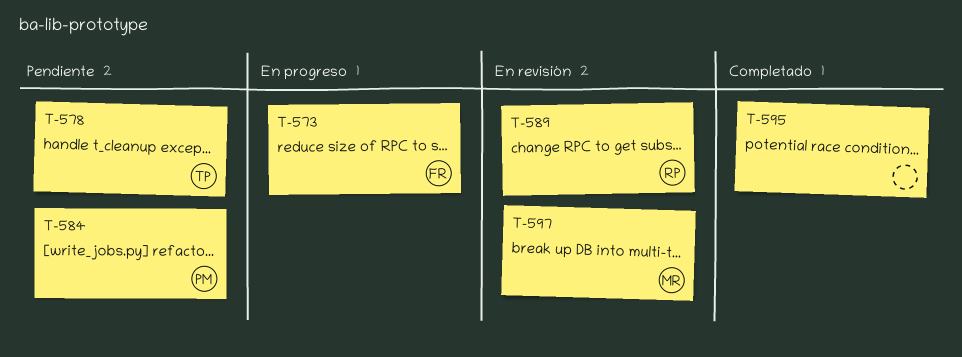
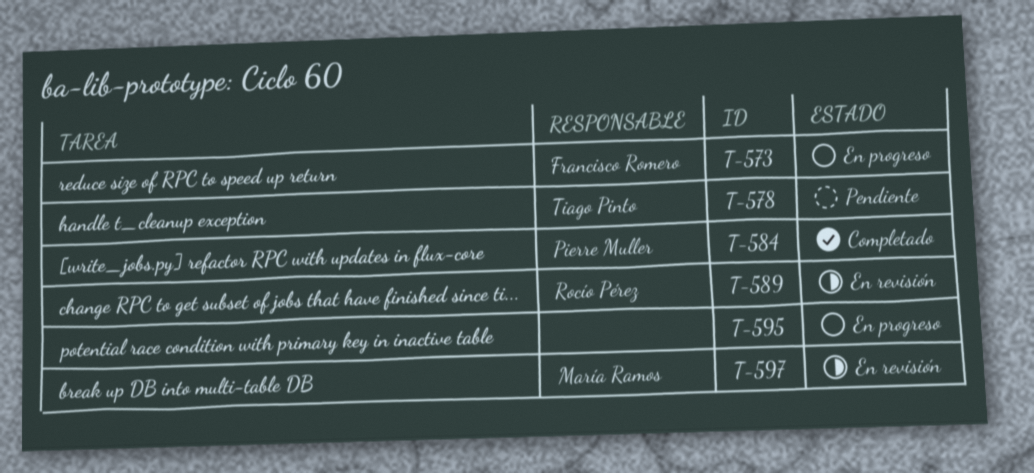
T-584, status: Pendiente -> Completado
T-595, status: Completado -> En progreso

